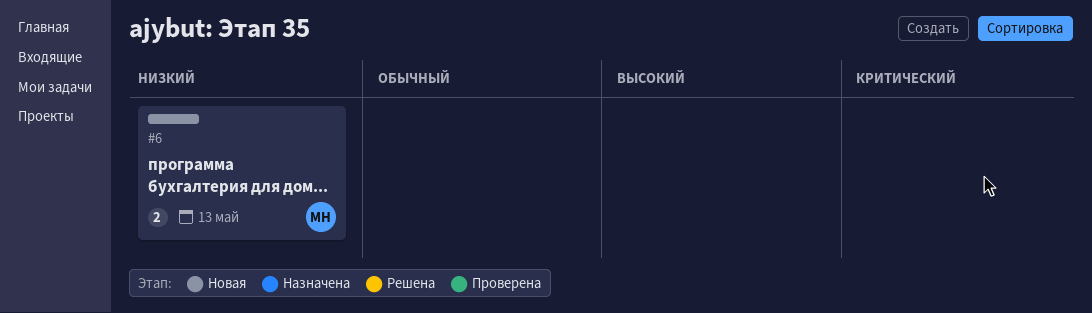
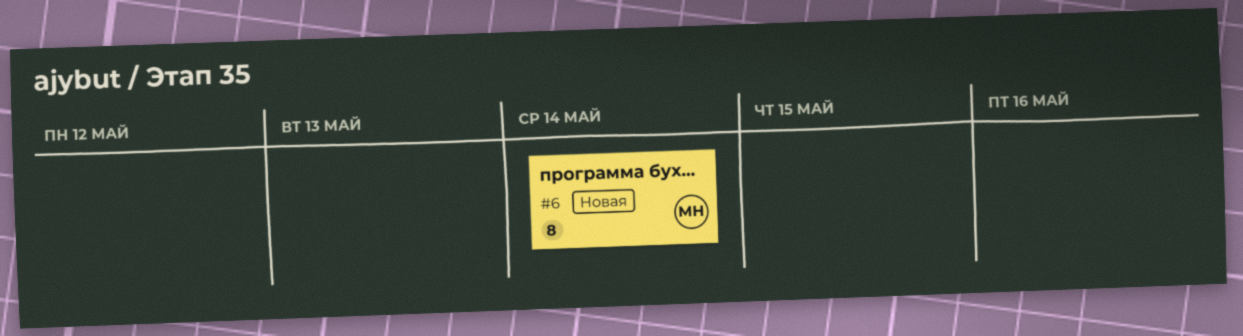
#6, estimate: 2 -> 8
#6, due: May 13 -> May 14

